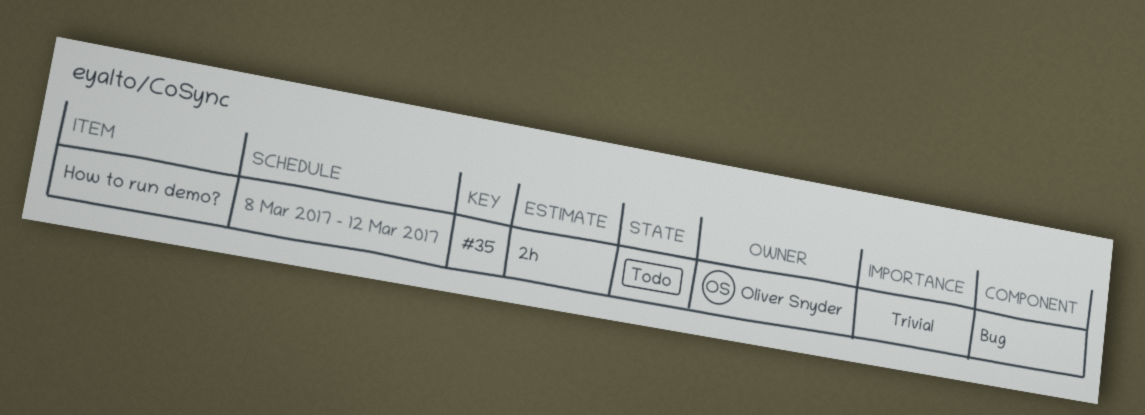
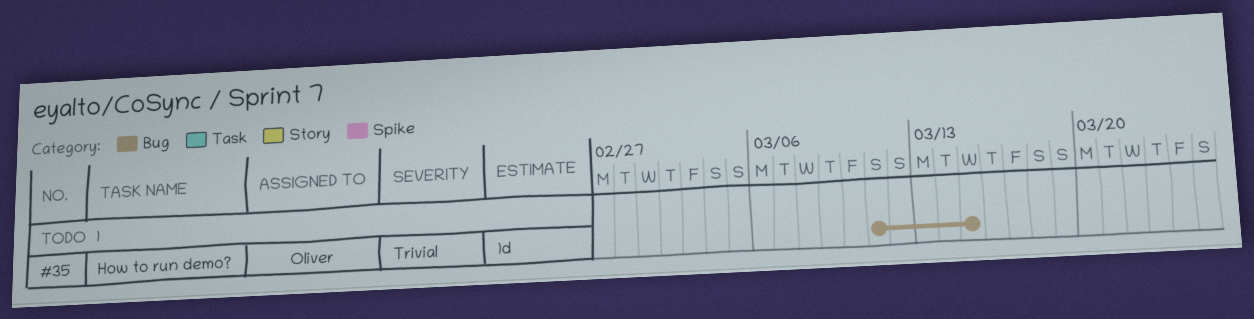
#35, estimate: 2h -> 1d
#35, start: Mar 8 -> Mar 11
#35, due: Mar 12 -> Mar 15

